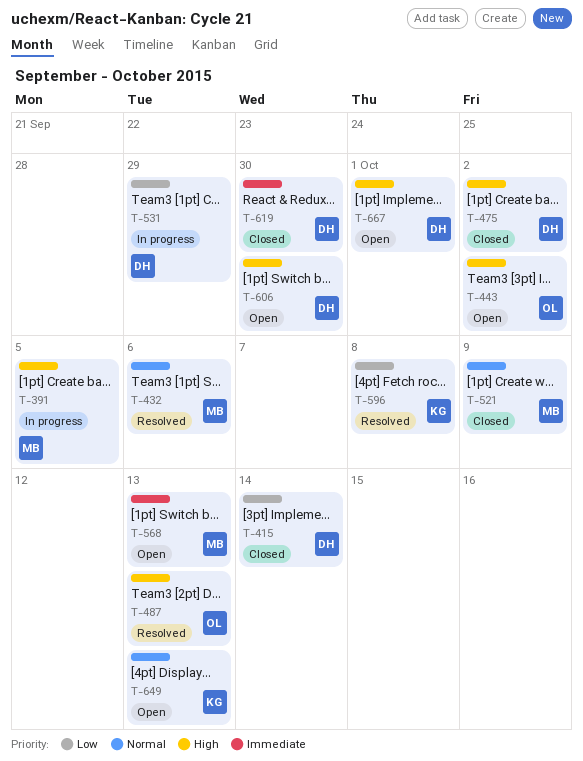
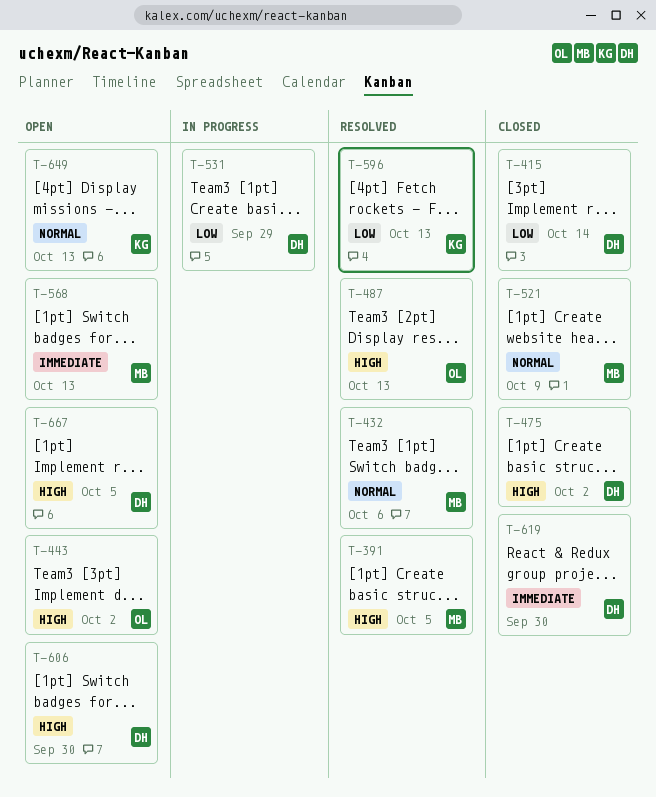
T-391, status: In progress -> Resolved
T-596, due: Oct 8 -> Oct 13
T-667, due: Oct 1 -> Oct 5

